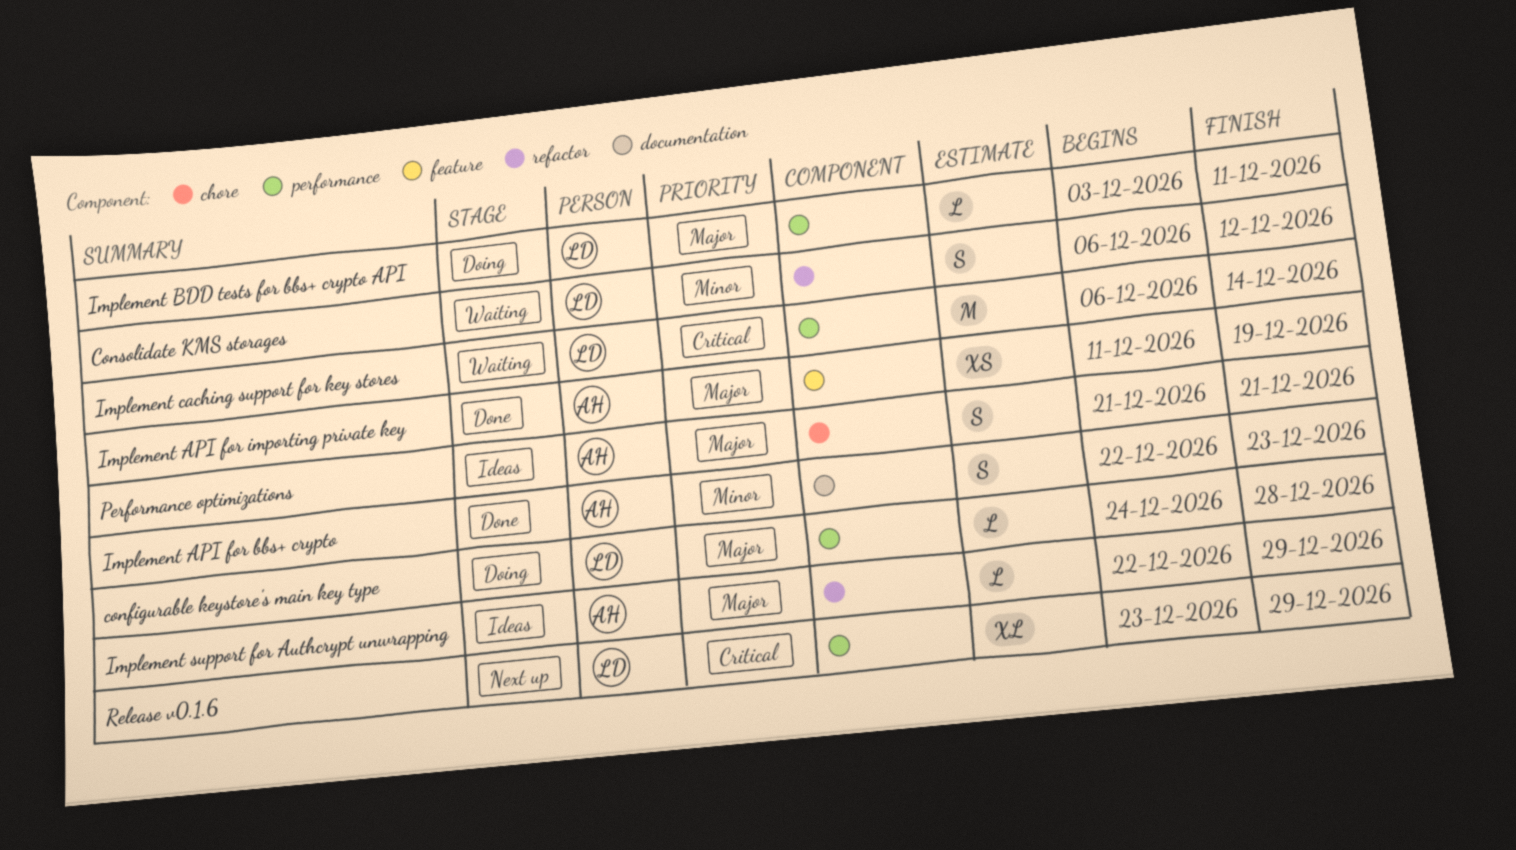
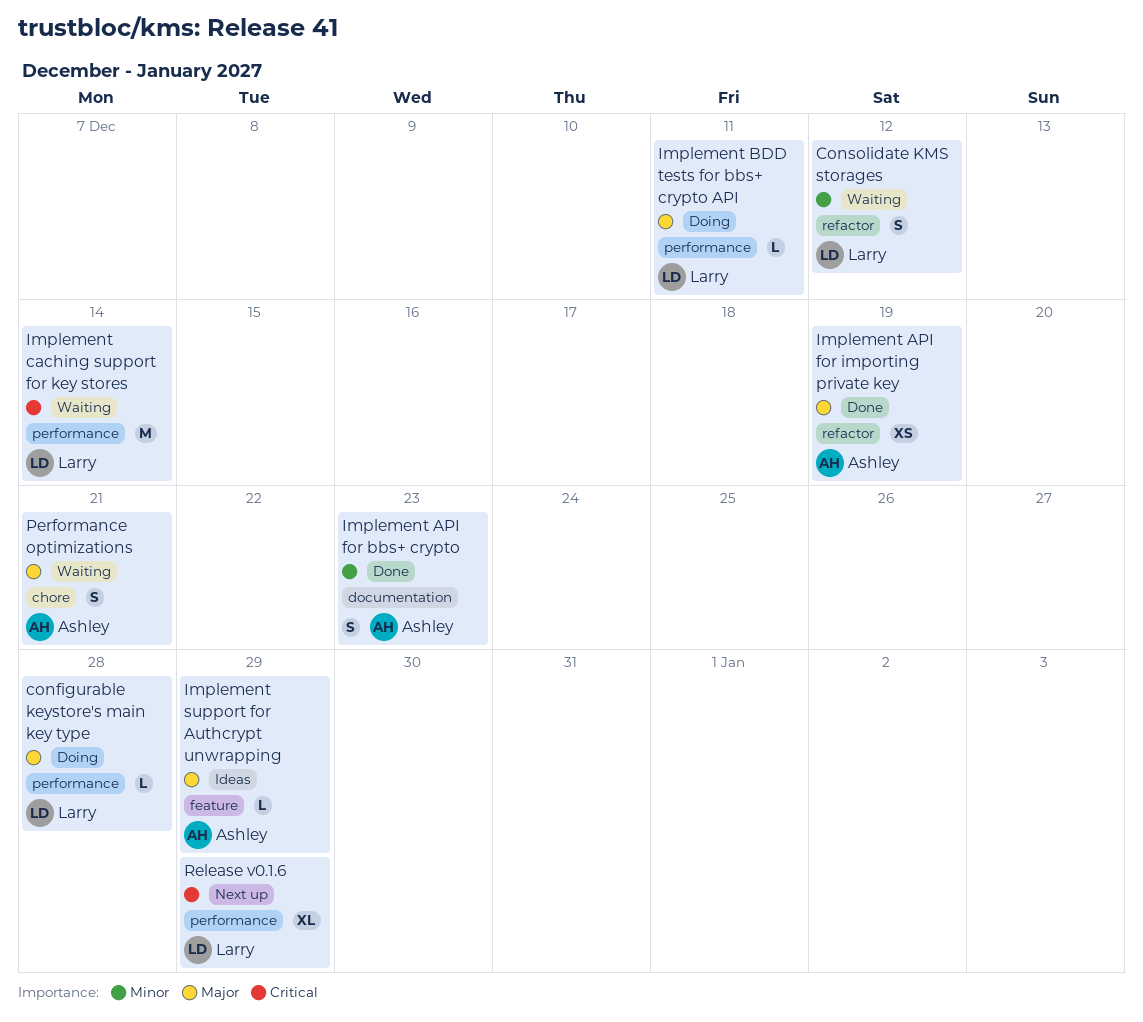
Implement API for importing private key, label: feature -> refactor
Implement support for Authcrypt unwrapping, label: refactor -> feature
Performance optimizations, status: Ideas -> Waiting

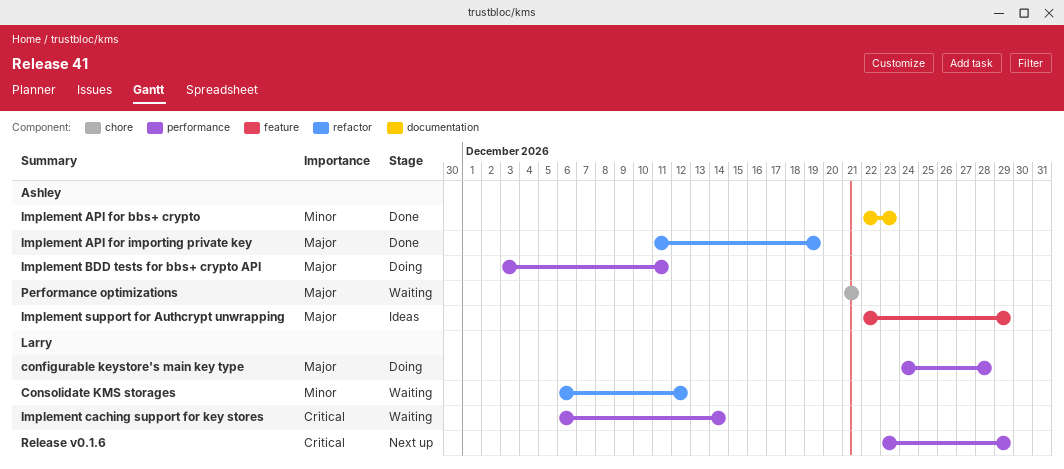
Implement BDD tests for bbs+ crypto API, owner: Larry -> Ashley

